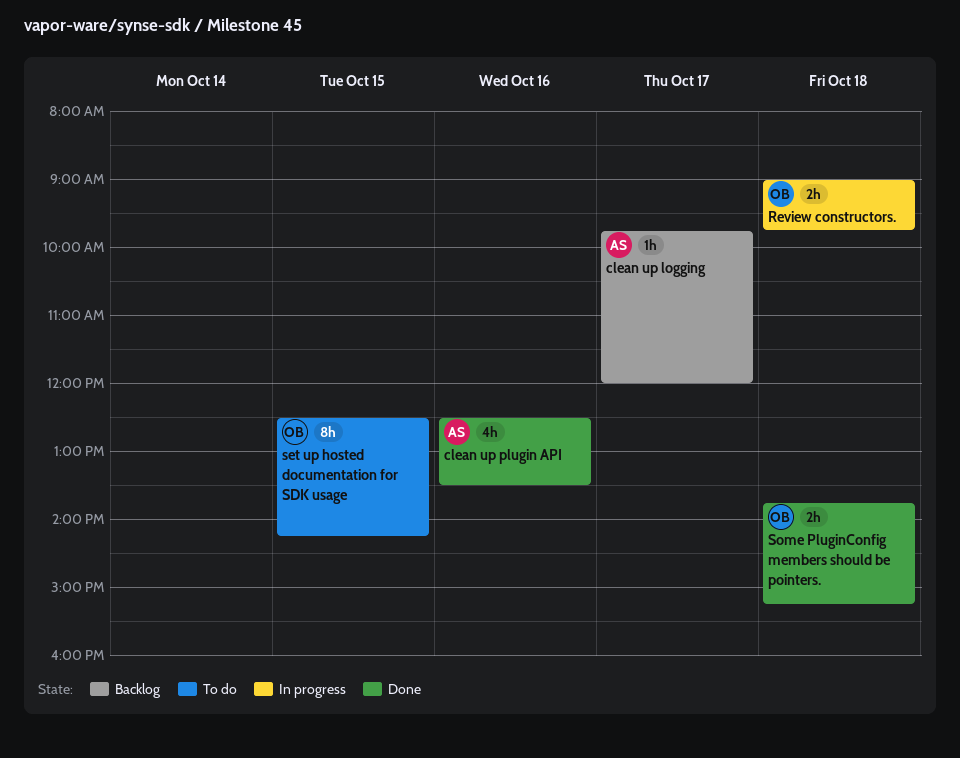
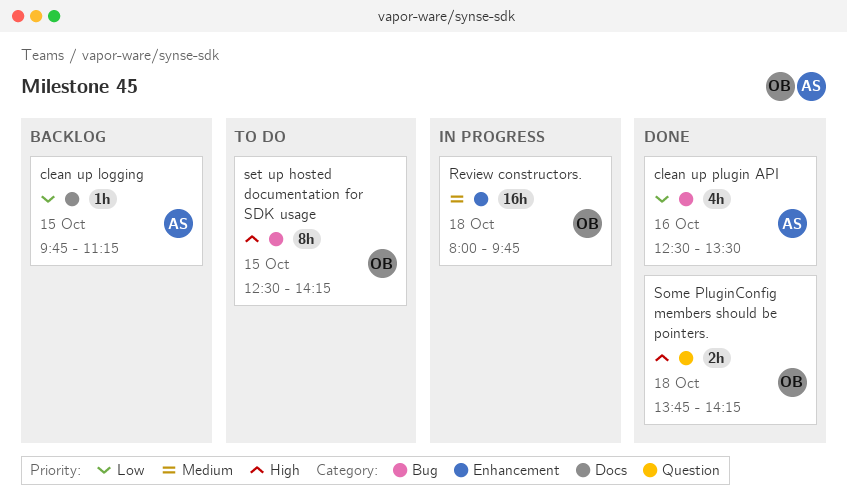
clean up logging, day: Oct 17 -> Oct 15
clean up logging, ends: 12:00 -> 11:15
Review constructors., estimate: 2h -> 16h
Review constructors., begins: 09:00 -> 08:00
Some PluginConfig members should be pointers., ends: 15:15 -> 14:15

